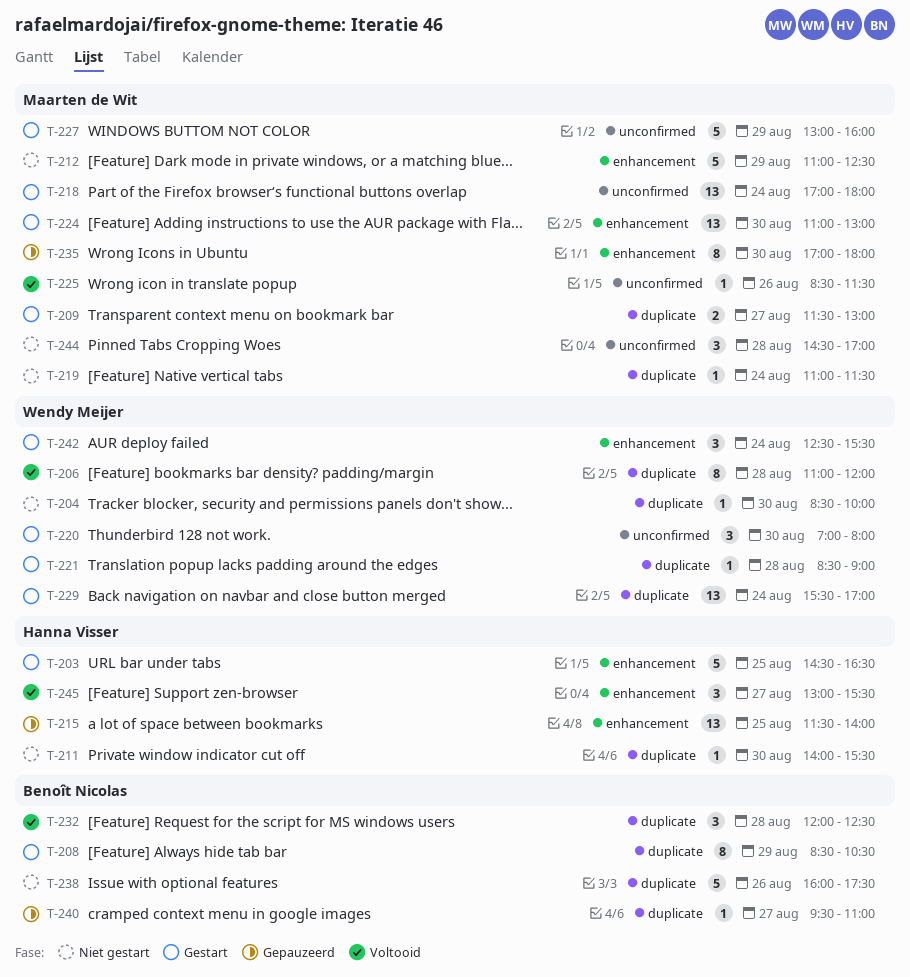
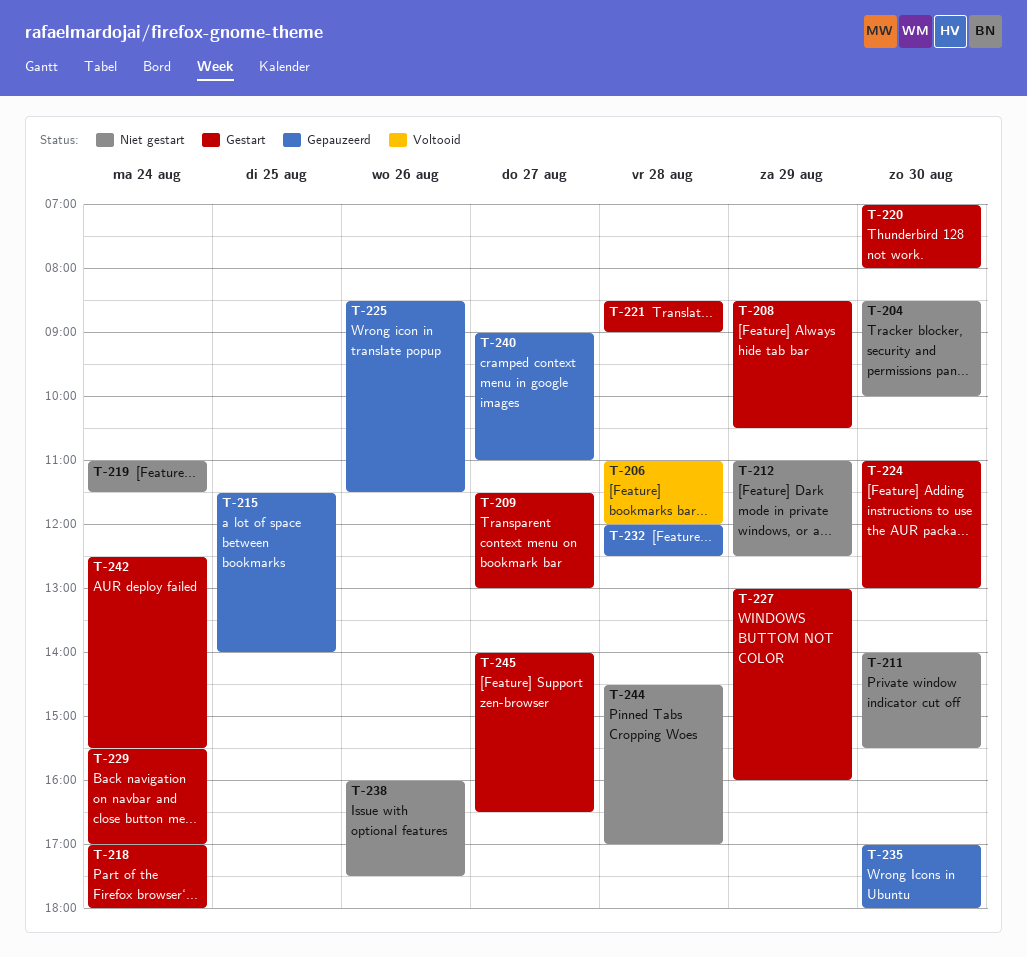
T-203: present -> none
T-225, status: Voltooid -> Gepauzeerd
T-232, status: Voltooid -> Gepauzeerd
T-240, begins: 09:30 -> 09:00
T-245, status: Voltooid -> Gestart
T-245, begins: 13:00 -> 14:00
T-245, ends: 15:30 -> 16:30

